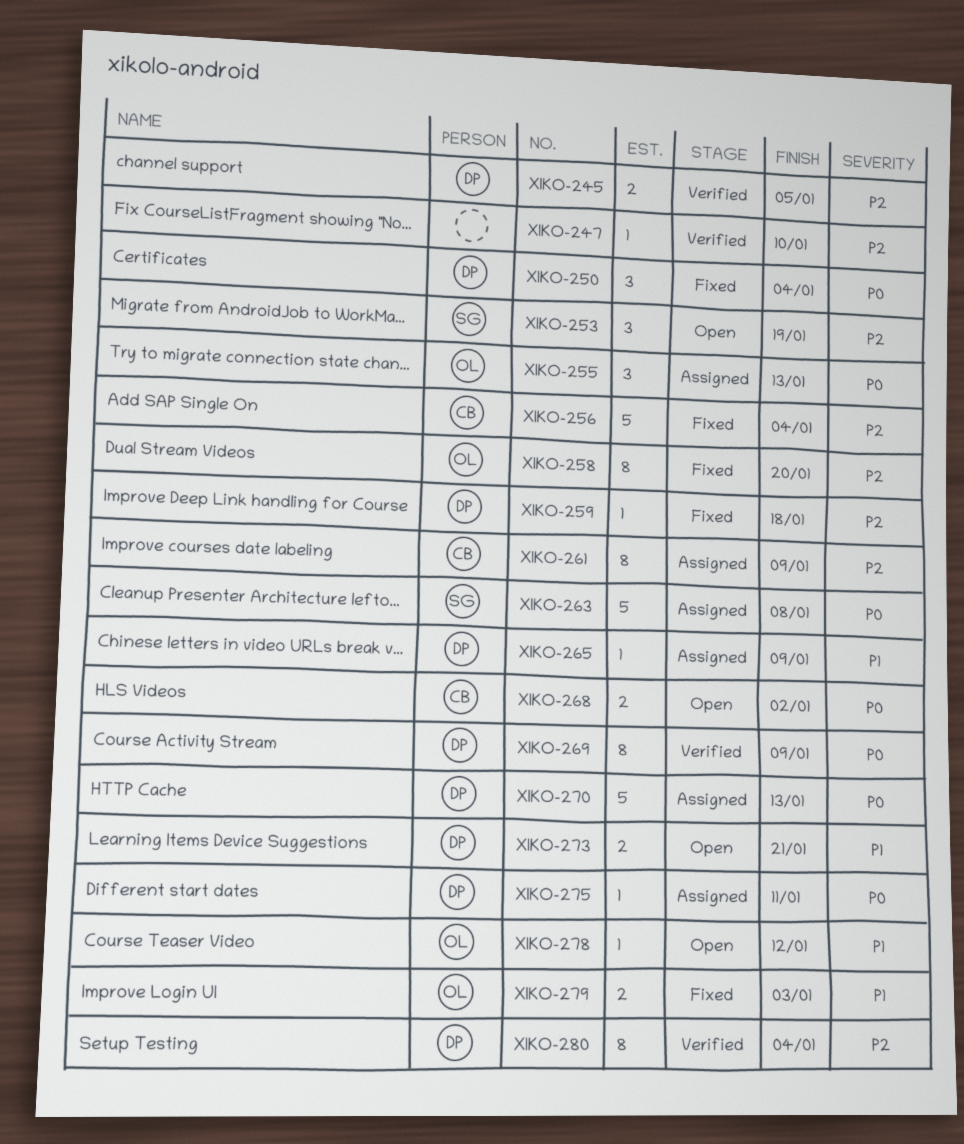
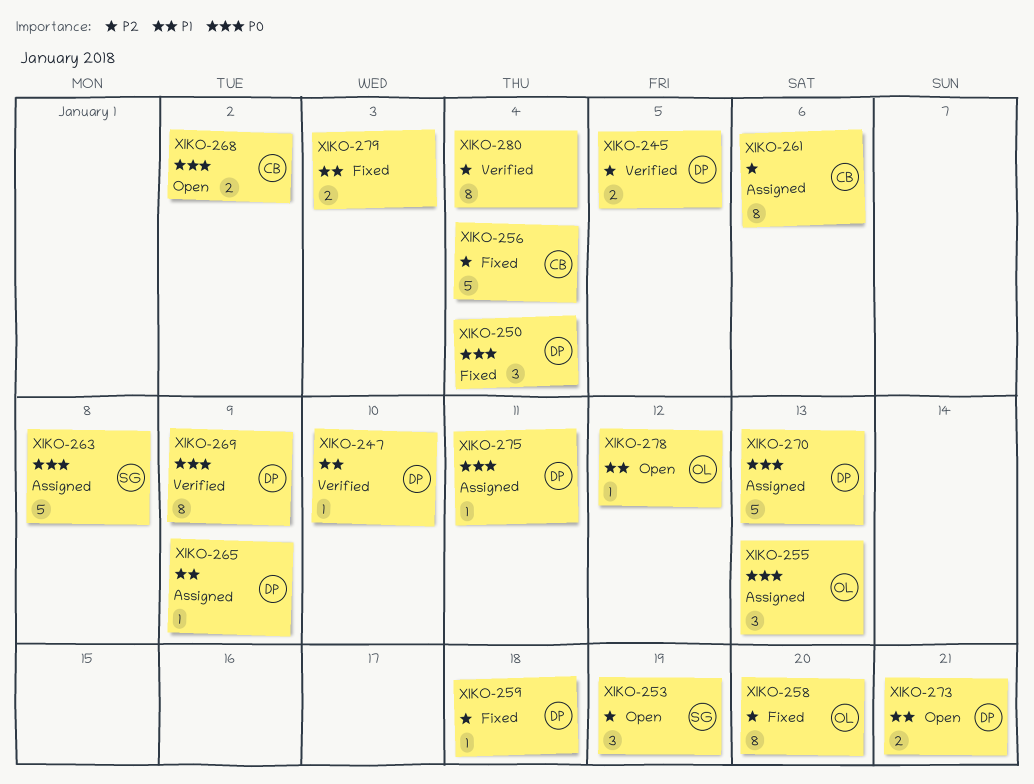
XIKO-247, owner: none -> DP
XIKO-247, priority: P2 -> P1
XIKO-261, due: Jan 9 -> Jan 6
XIKO-279, owner: OL -> none
XIKO-280, owner: DP -> none

